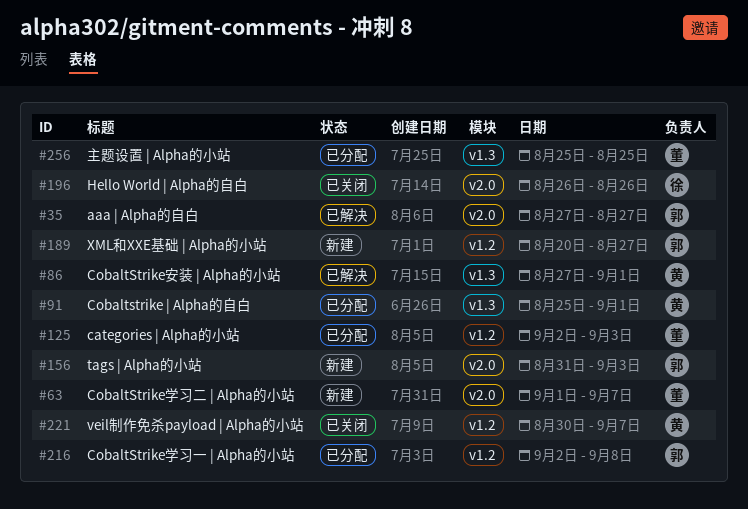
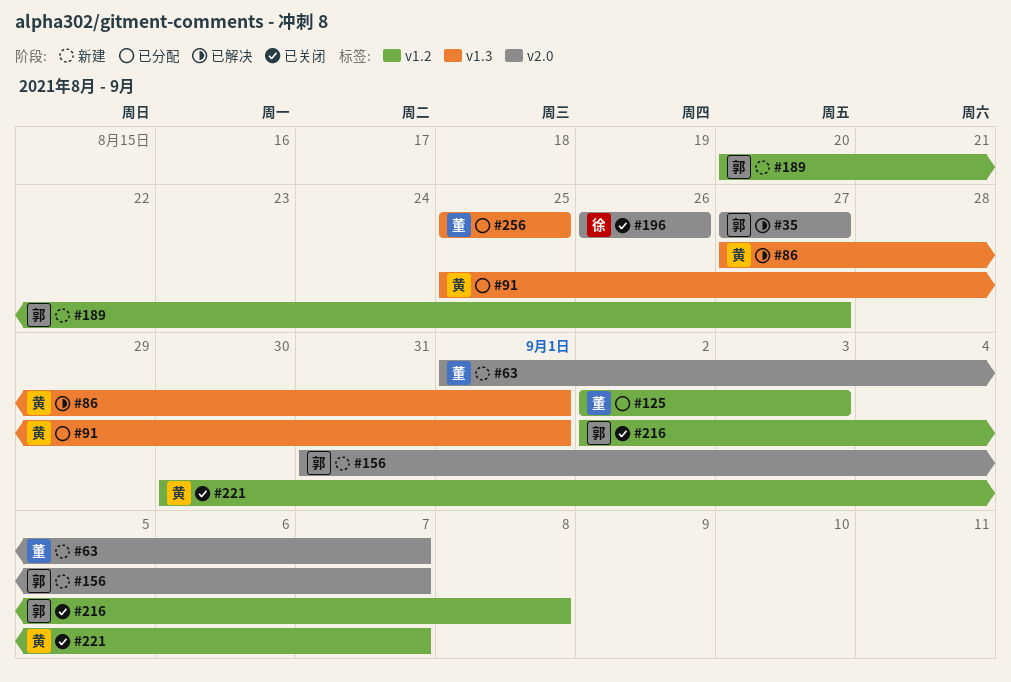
#156, due: Sep 3 -> Sep 7
#216, status: 已分配 -> 已关闭

